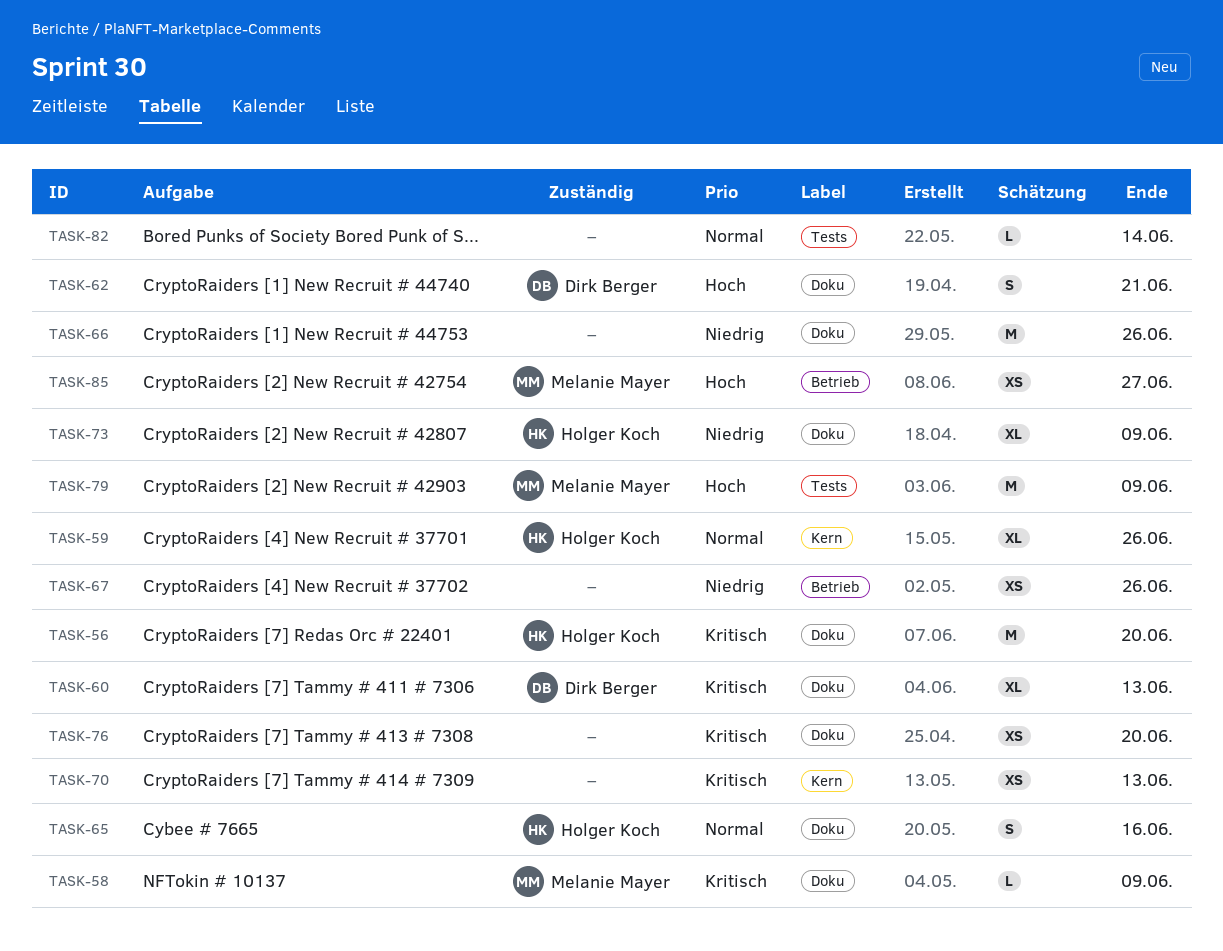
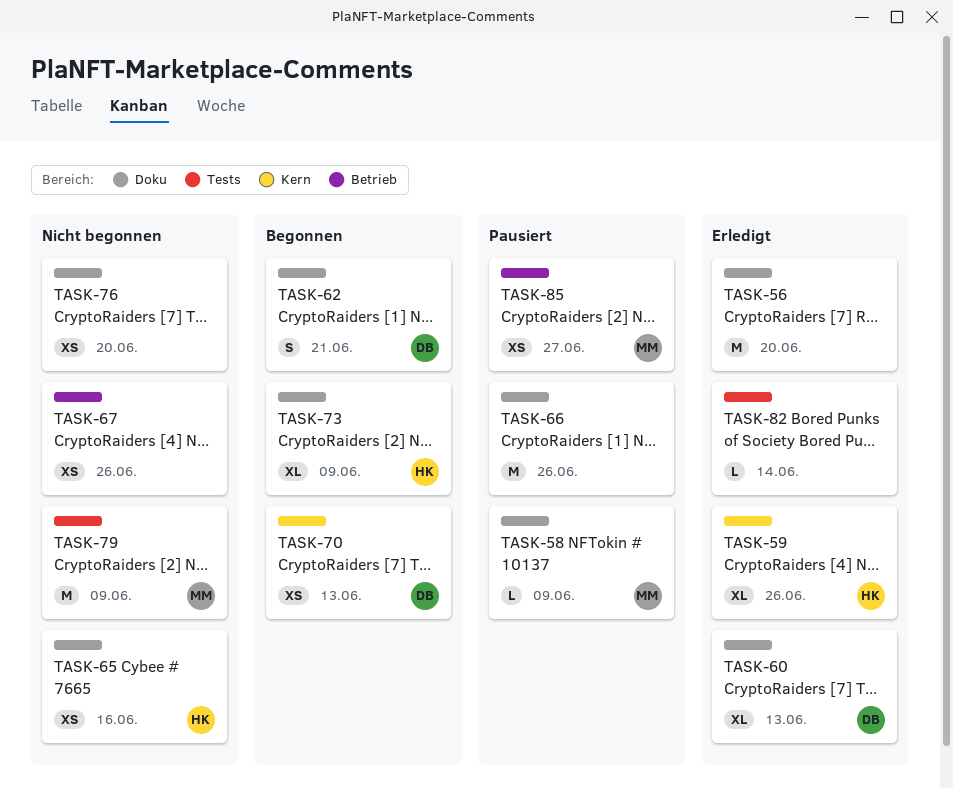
TASK-56, owner: Holger Koch -> none
TASK-65, estimate: S -> XS
TASK-70, owner: none -> Dirk Berger

